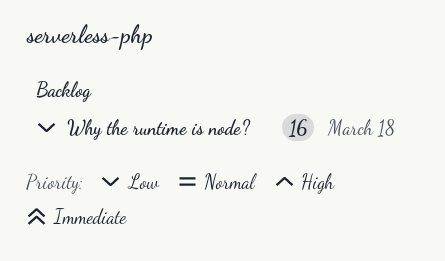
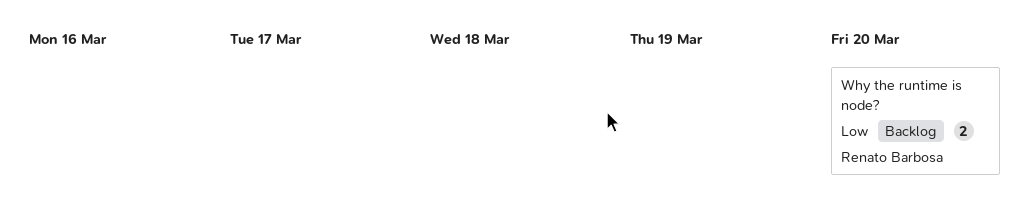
Why the runtime is node?, estimate: 16 -> 2
Why the runtime is node?, due: Mar 18 -> Mar 20

